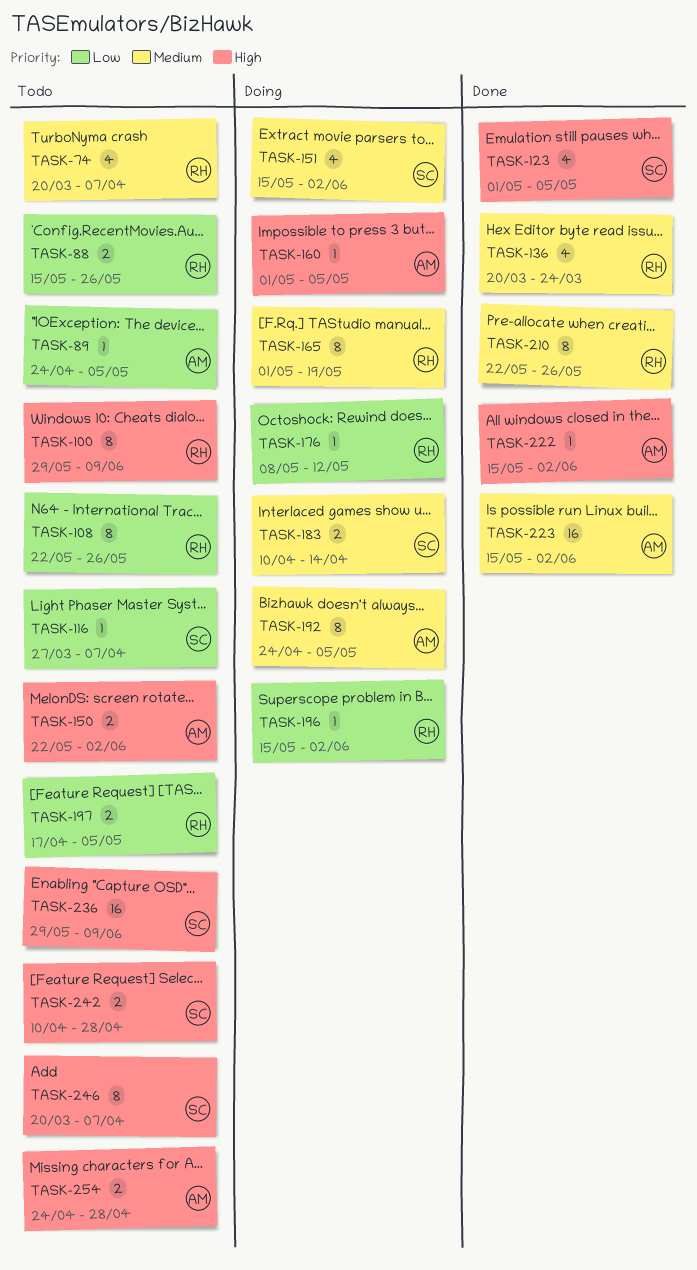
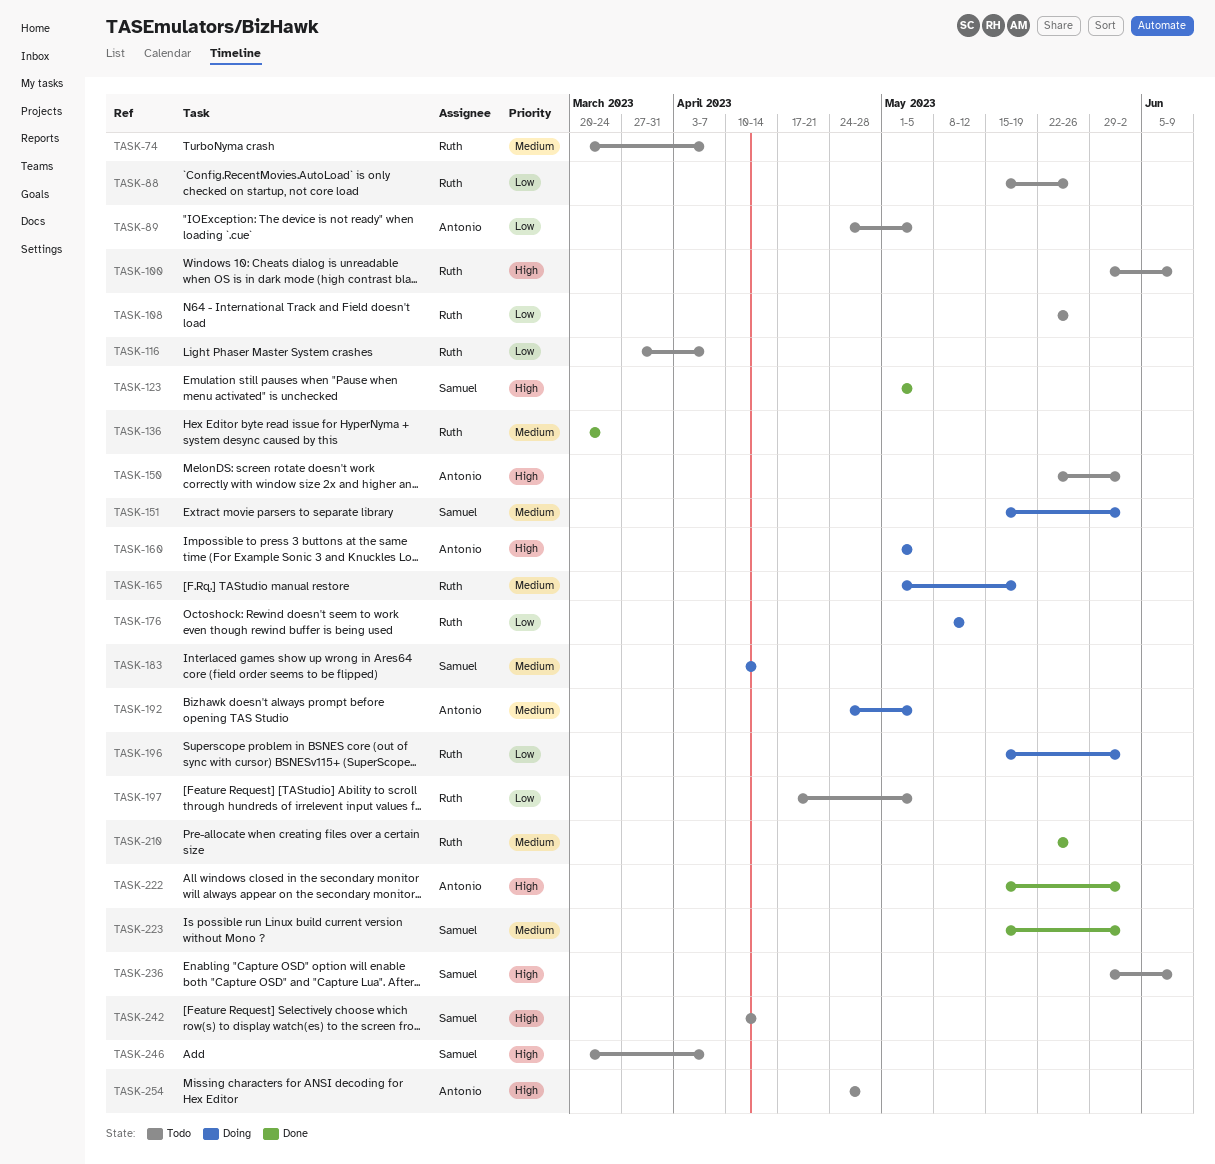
TASK-116, owner: Samuel -> Ruth
TASK-223, owner: Antonio -> Samuel
TASK-242, due: Apr 28 -> Apr 14

